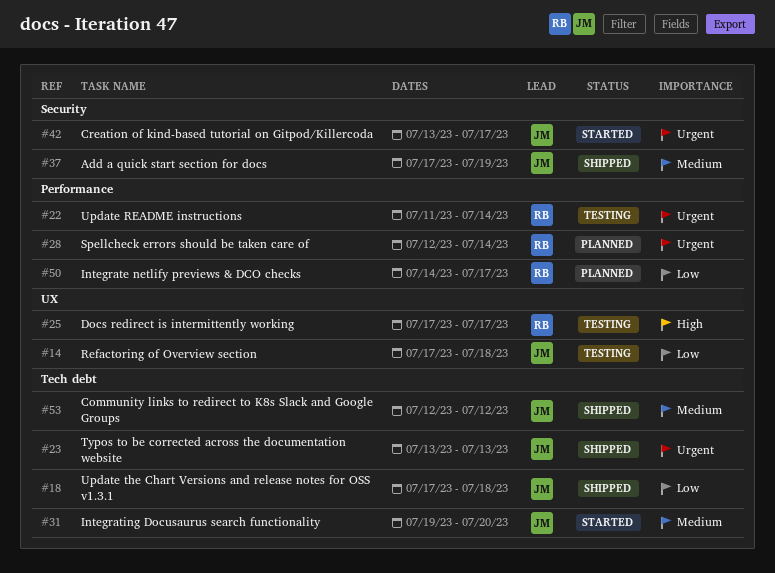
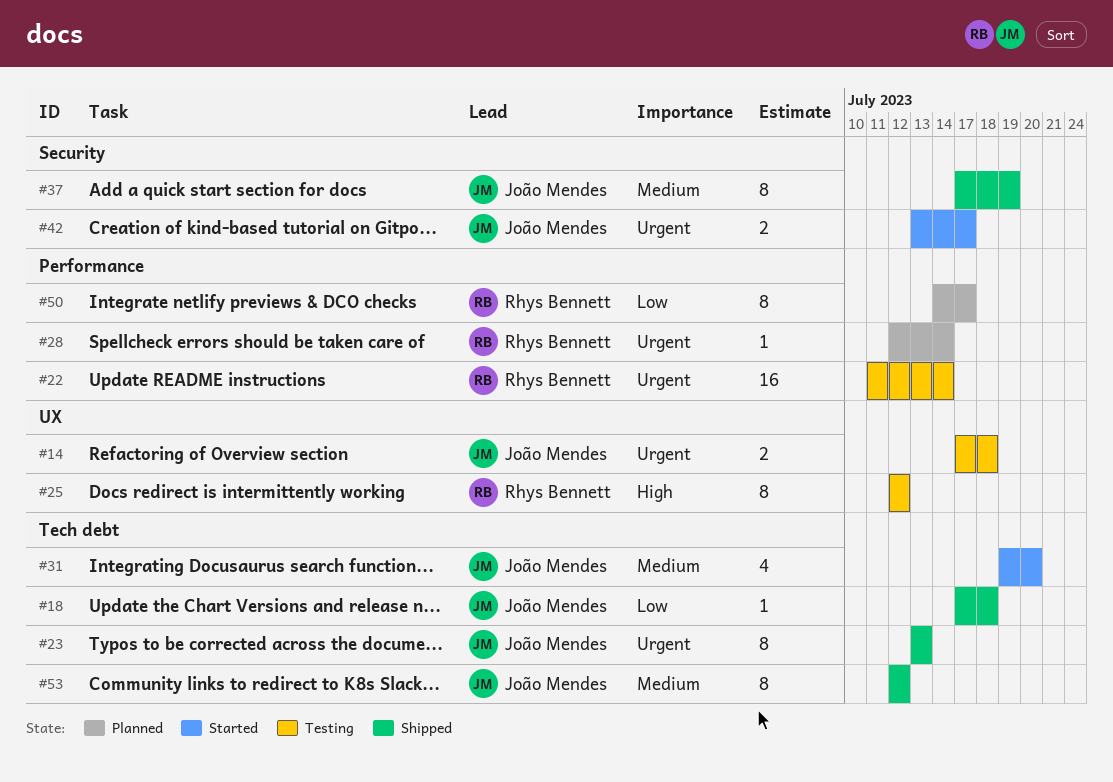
#14, priority: Low -> Urgent
#25, start: Jul 17 -> Jul 12
#25, due: Jul 17 -> Jul 12

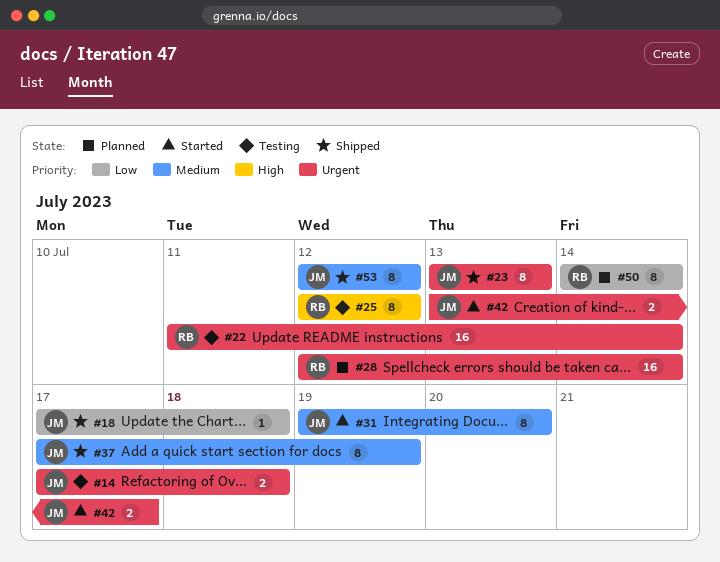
#28, estimate: 1 -> 16
#31, estimate: 4 -> 8
#50, due: Jul 17 -> Jul 14

